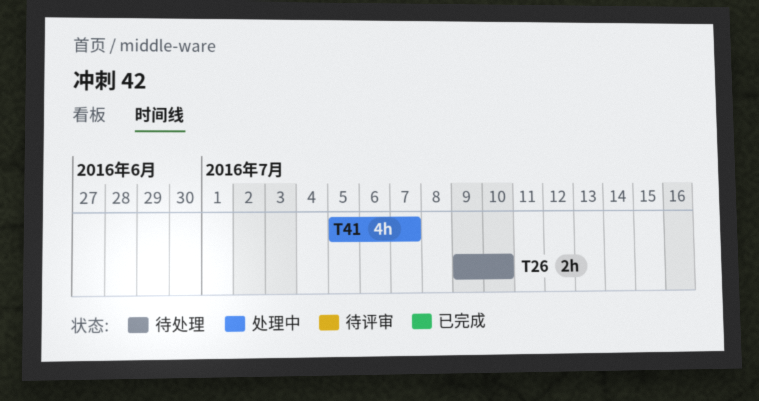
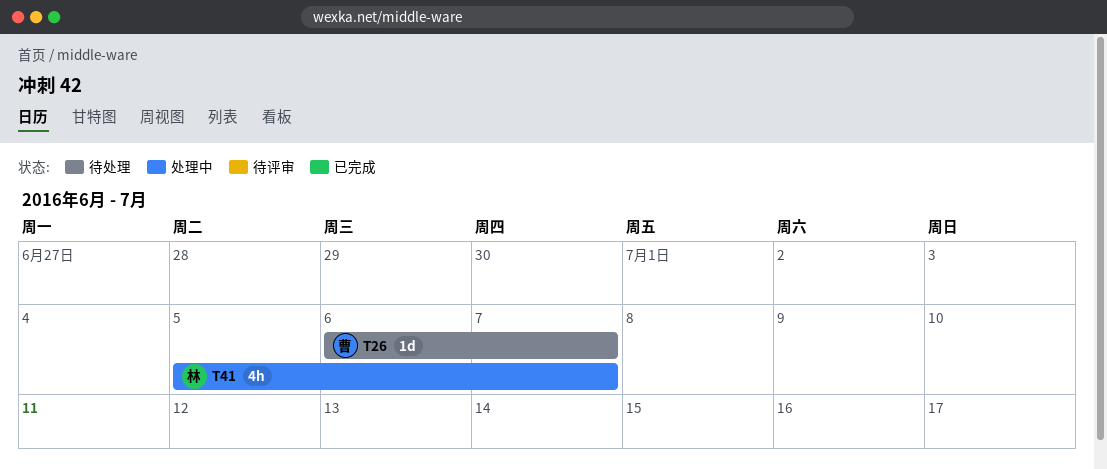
T26, estimate: 2h -> 1d
T26, start: Jul 9 -> Jul 6
T26, due: Jul 10 -> Jul 7

